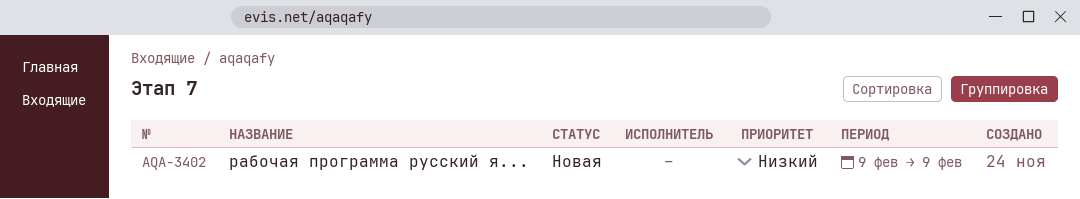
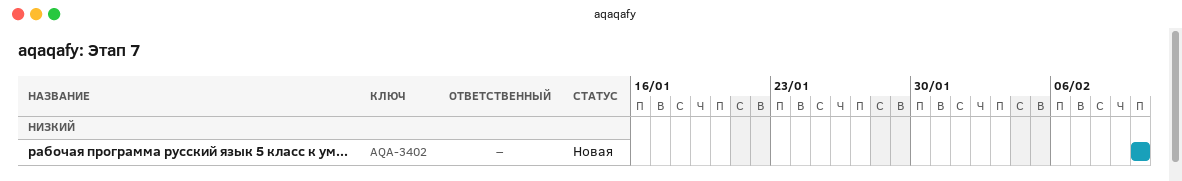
AQA-3402, start: Feb 9 -> Feb 10
AQA-3402, due: Feb 9 -> Feb 10

